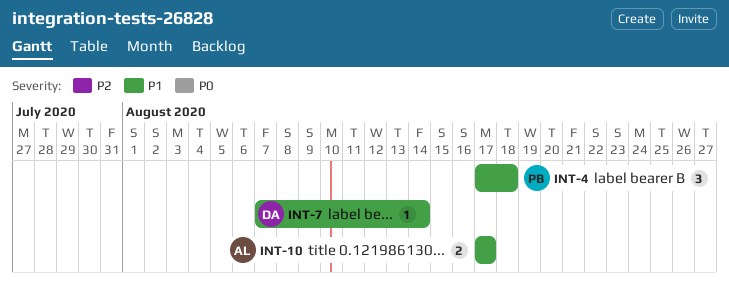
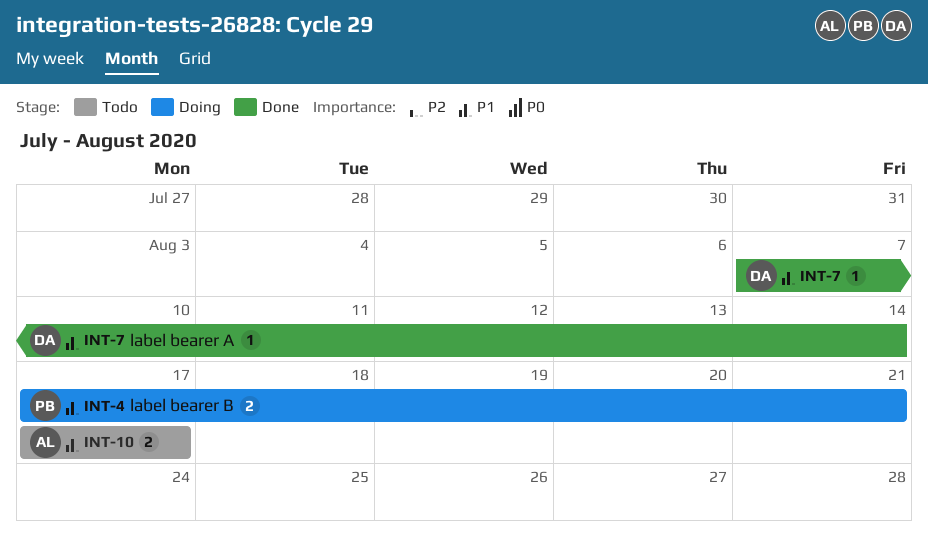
INT-4, estimate: 3 -> 2
INT-4, due: Aug 18 -> Aug 21

